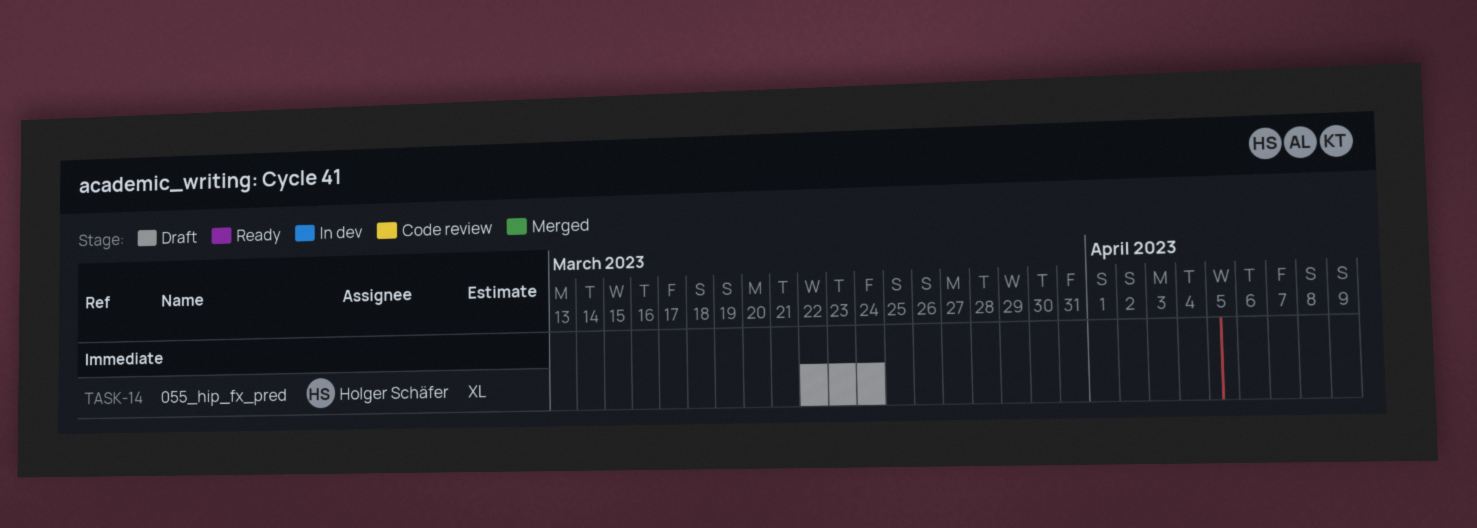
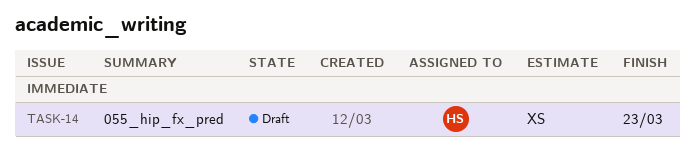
TASK-14, estimate: XL -> XS
TASK-14, due: Mar 24 -> Mar 23

